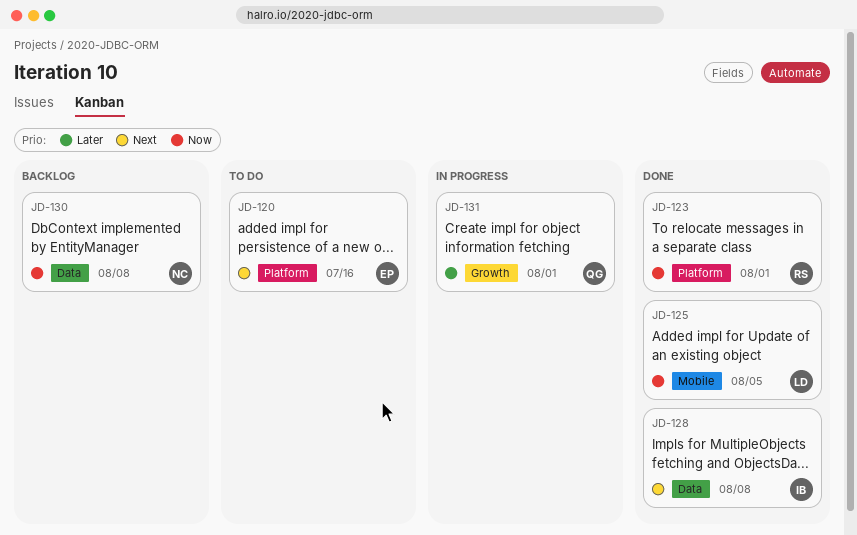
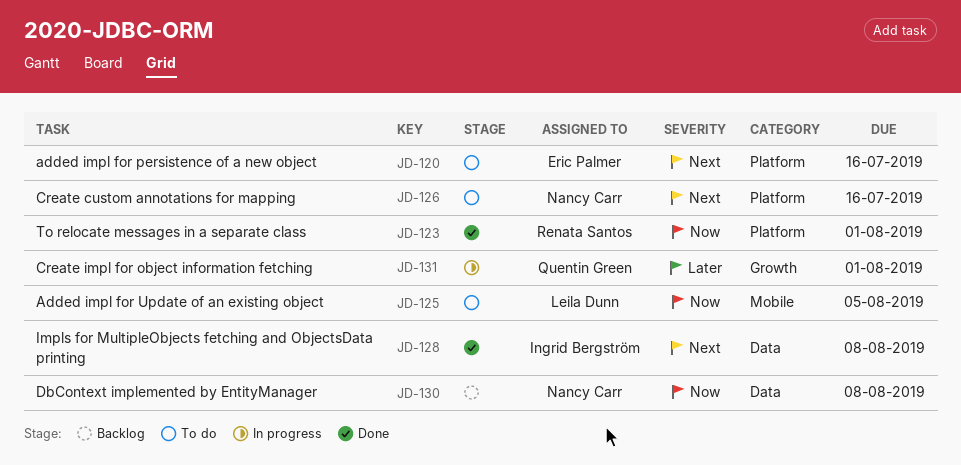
JD-125, status: Done -> To do
JD-126: none -> present

